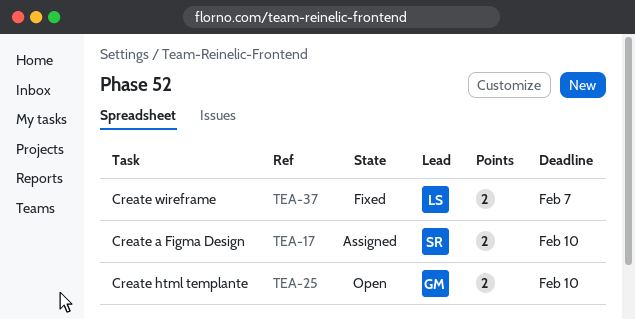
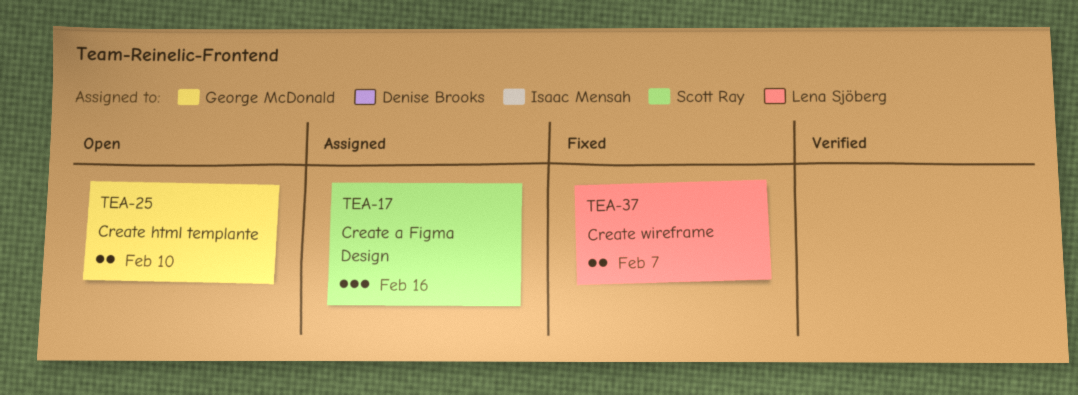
TEA-17, estimate: 2 -> 3
TEA-17, due: Feb 10 -> Feb 16

